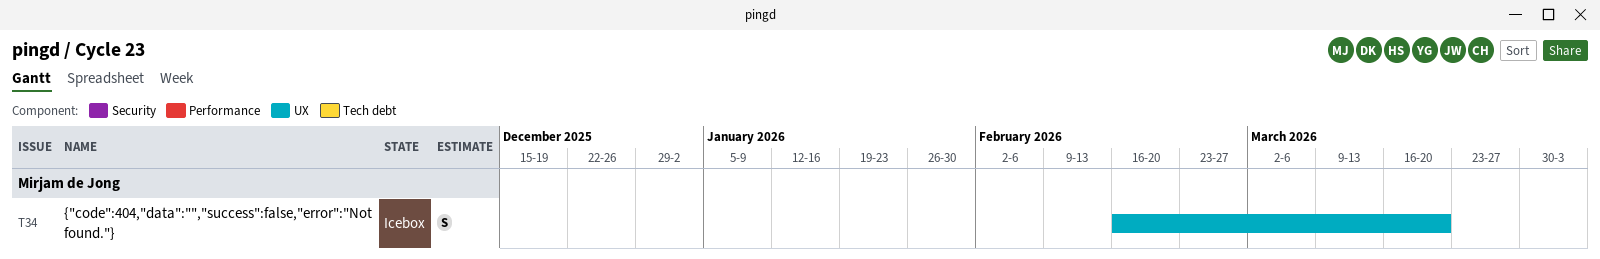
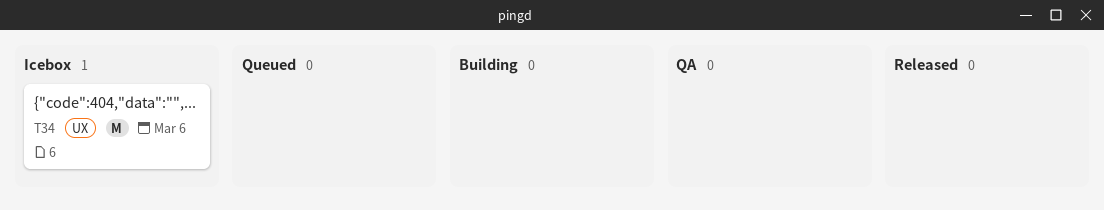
T34, estimate: S -> M
T34, due: Mar 20 -> Mar 6

